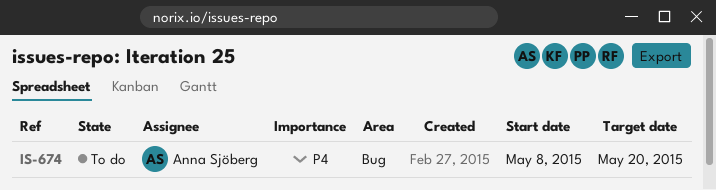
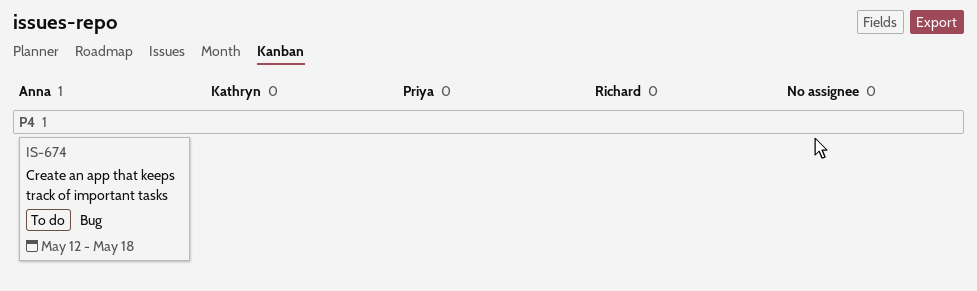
IS-674, start: May 8 -> May 12
IS-674, due: May 20 -> May 18

